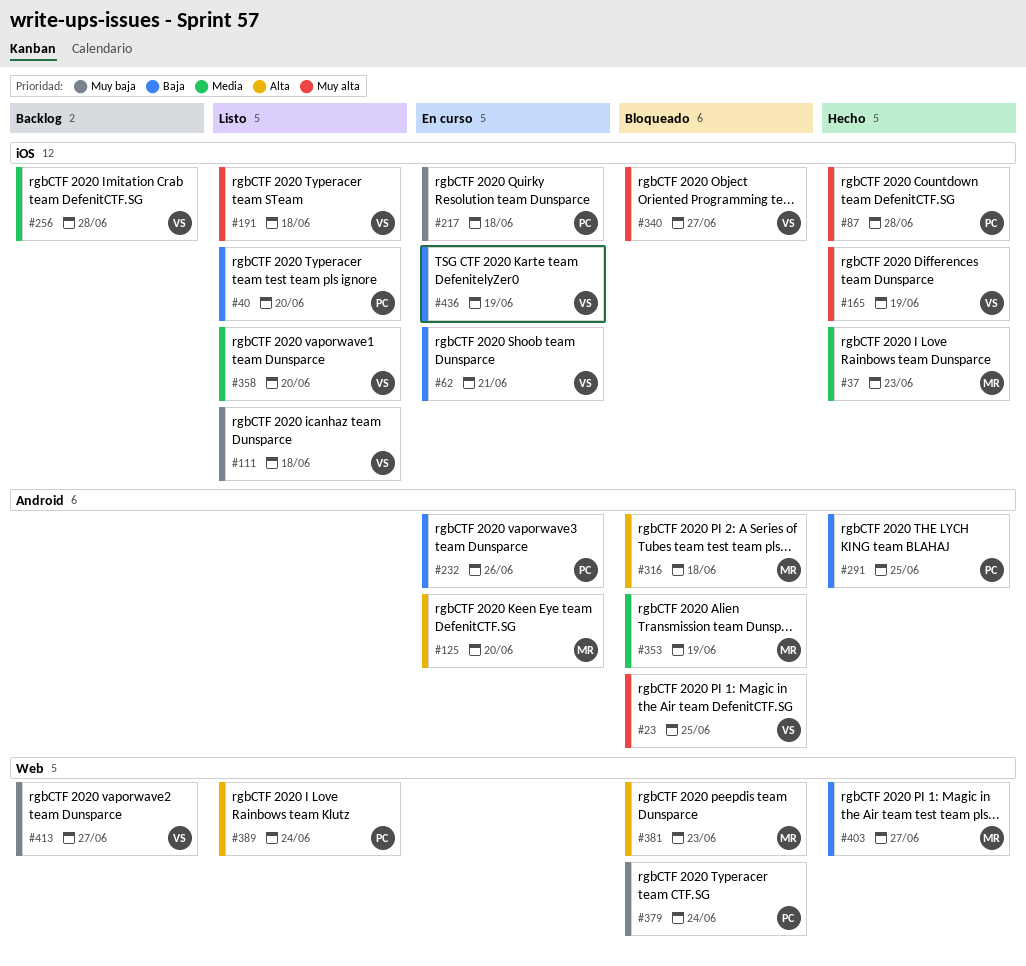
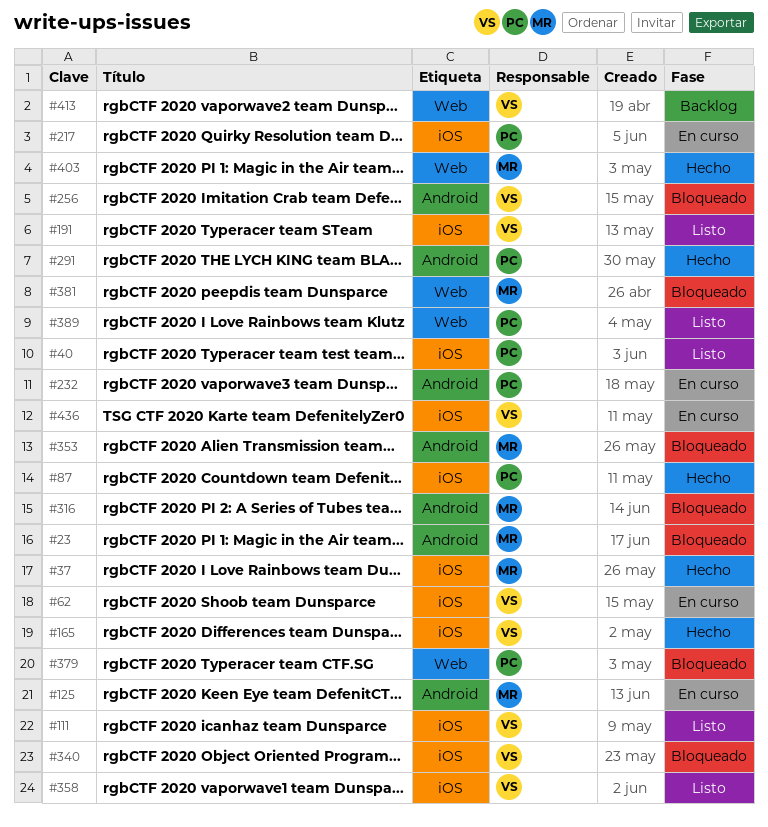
#23, owner: VS -> MR
#256, status: Backlog -> Bloqueado
#256, label: iOS -> Android

